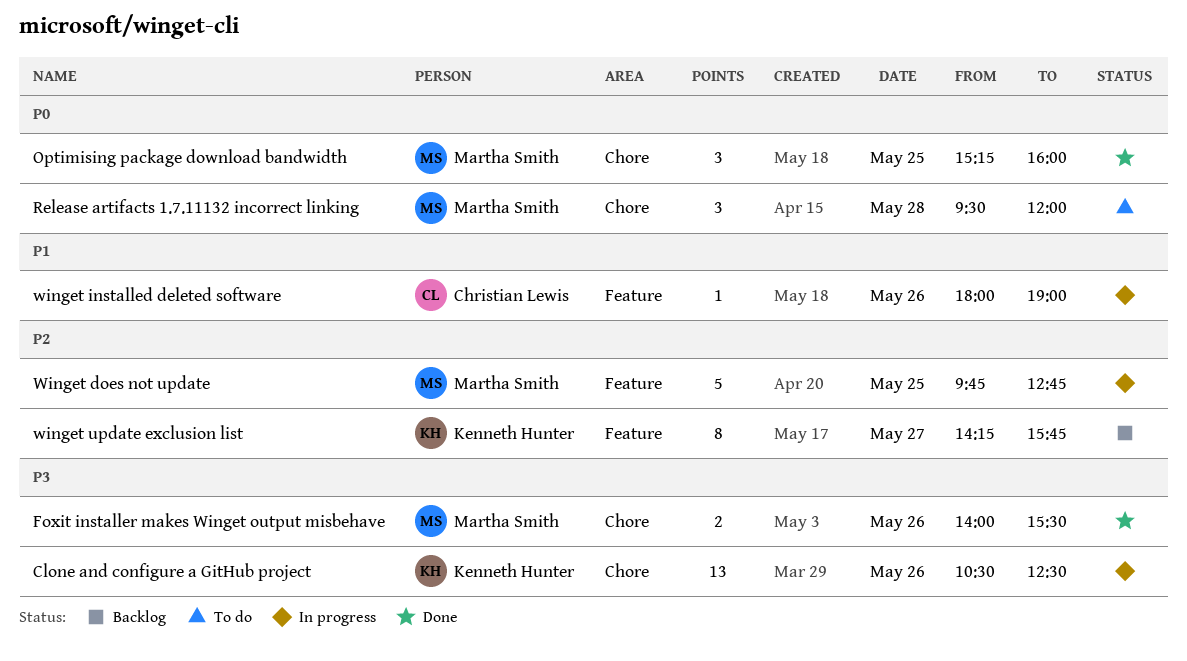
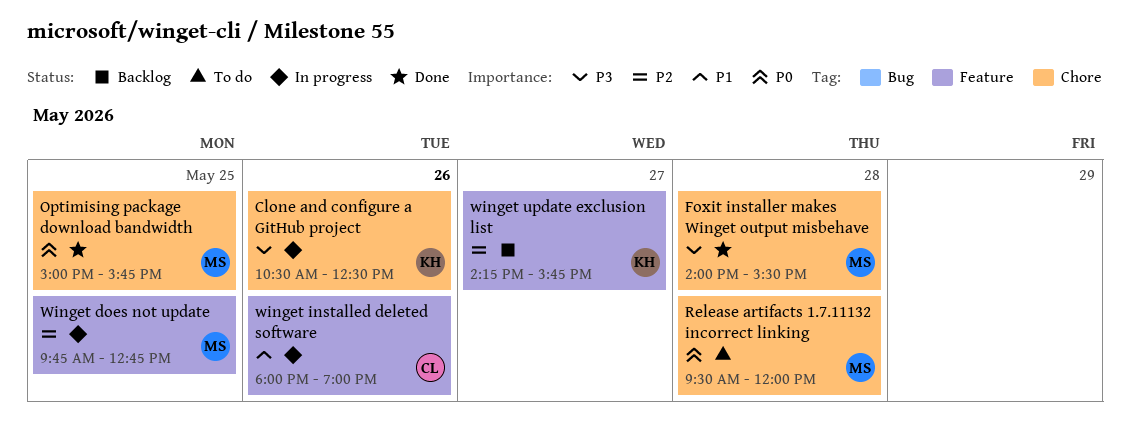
Foxit installer makes Winget output misbehave, day: May 26 -> May 28
Optimising package download bandwidth, begins: 15:15 -> 15:00
Optimising package download bandwidth, ends: 16:00 -> 15:45

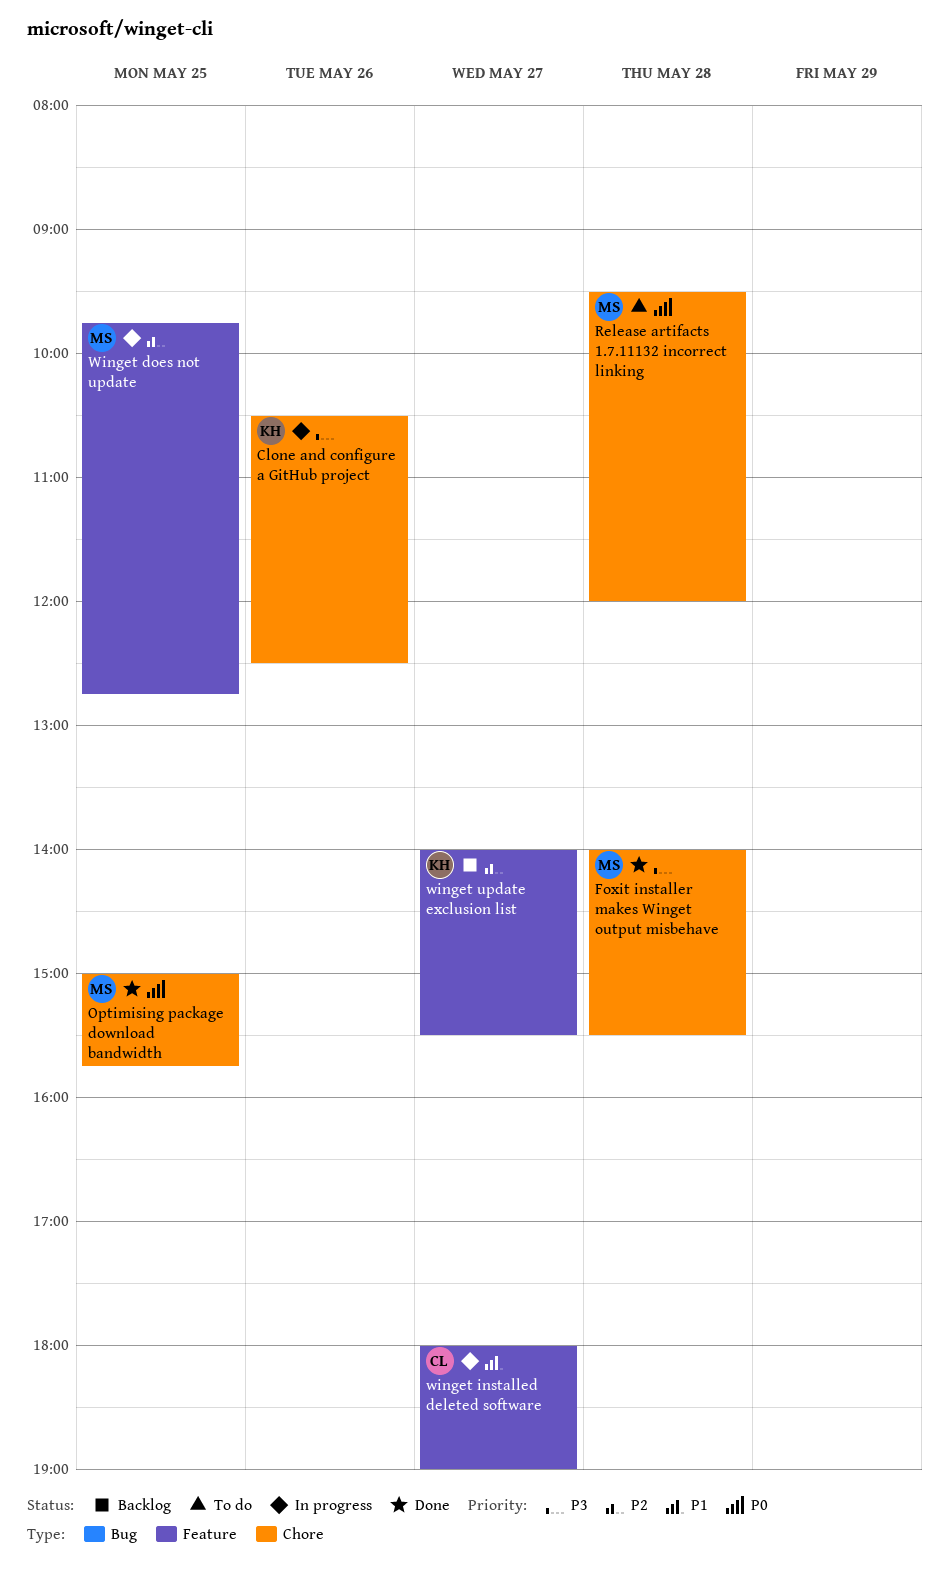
winget installed deleted software, day: May 26 -> May 27
winget update exclusion list, begins: 14:15 -> 14:00
winget update exclusion list, ends: 15:45 -> 15:30

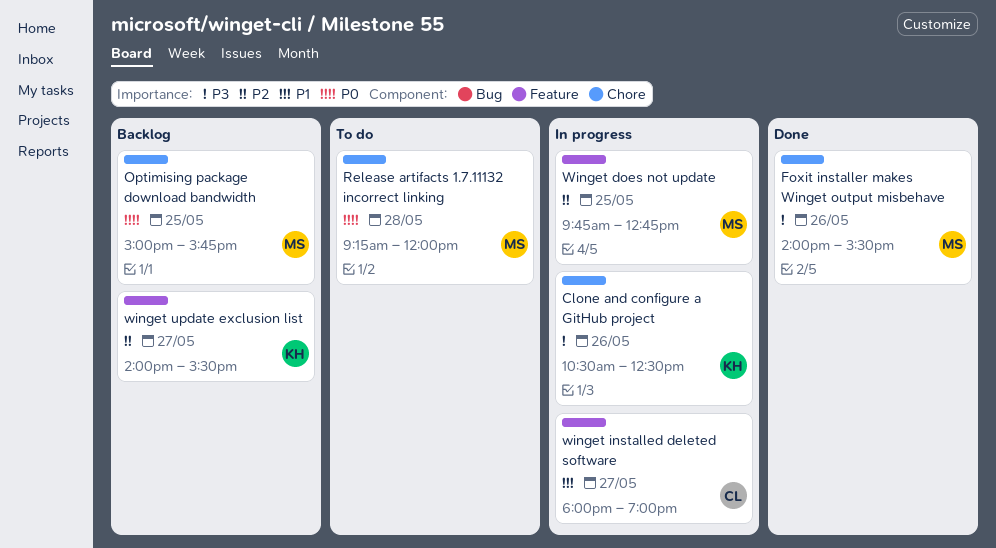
Foxit installer makes Winget output misbehave, day: May 28 -> May 26
Optimising package download bandwidth, status: Done -> Backlog
Release artifacts 1.7.11132 incorrect linking, begins: 09:30 -> 09:15

